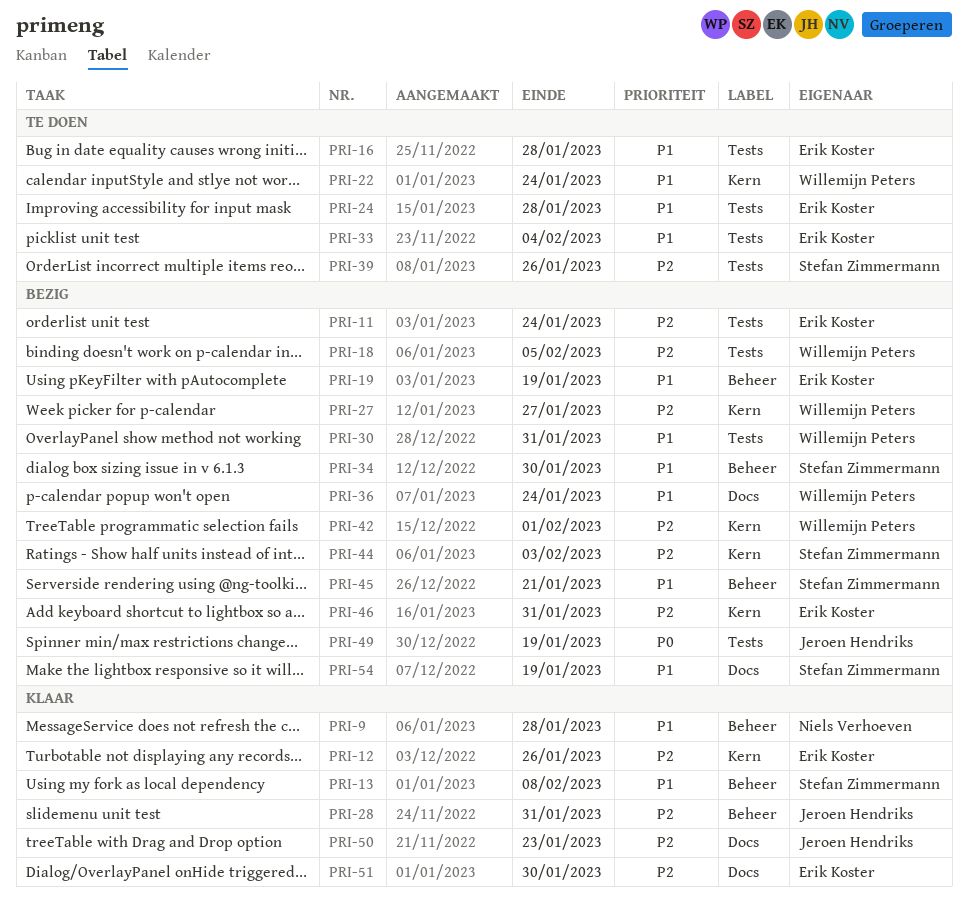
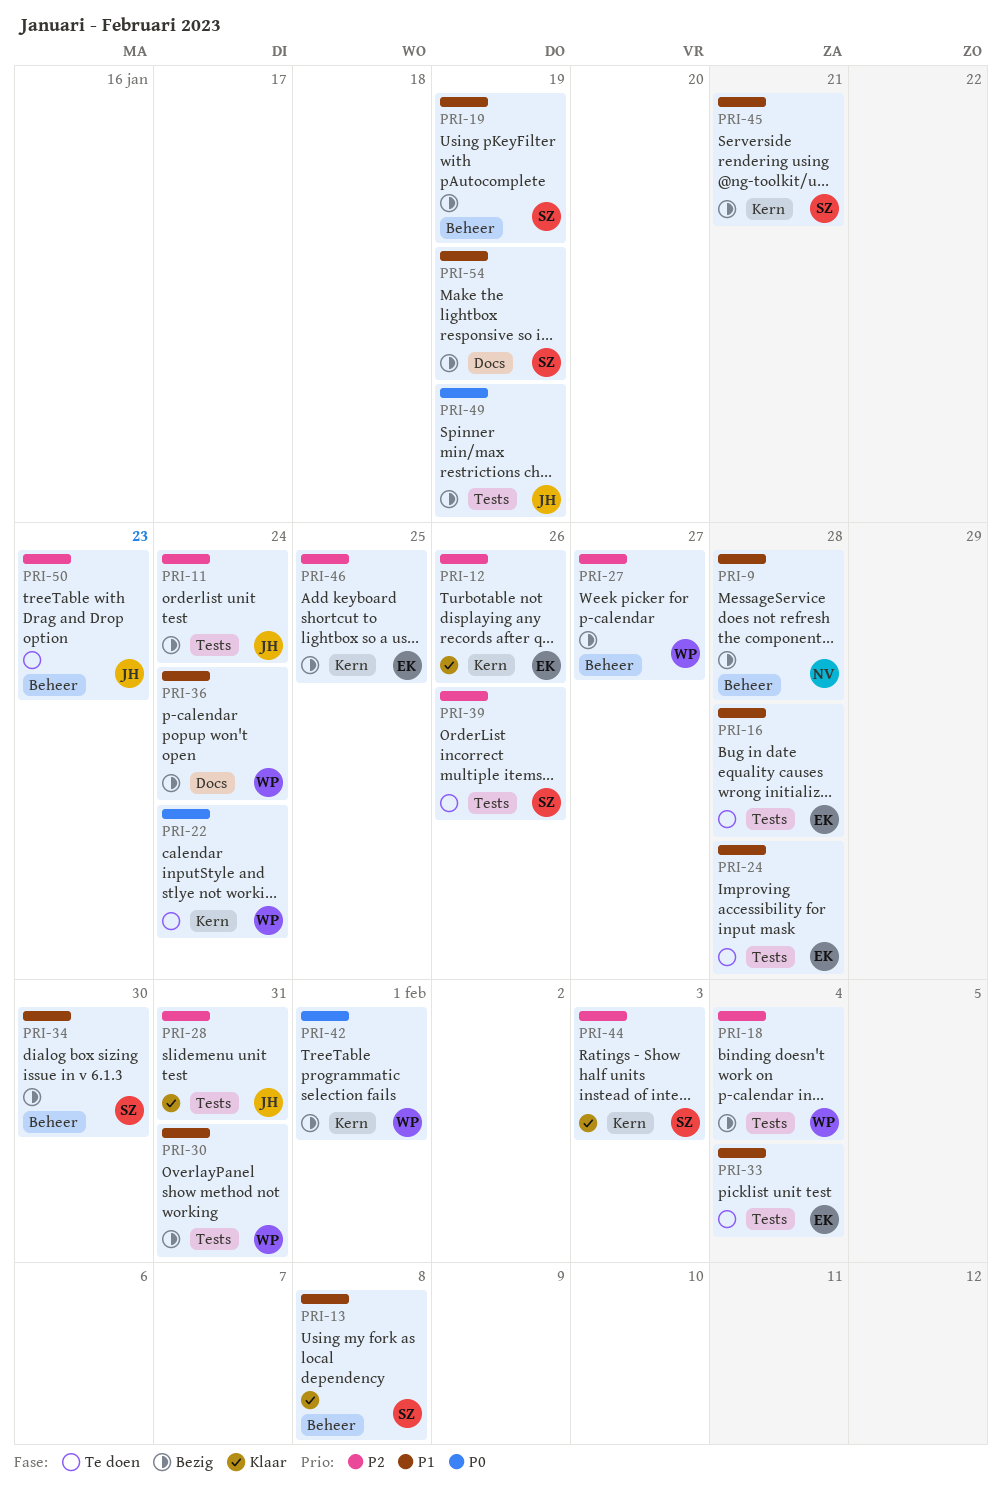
PRI-9, status: Klaar -> Bezig
PRI-11, owner: Erik Koster -> Jeroen Hendriks
PRI-18, due: Feb 5 -> Feb 4
PRI-19, owner: Erik Koster -> Stefan Zimmermann
PRI-22, priority: P1 -> P0
PRI-27, label: Kern -> Beheer
PRI-28, label: Beheer -> Tests
PRI-42, priority: P2 -> P0
PRI-44, status: Bezig -> Klaar
PRI-45, label: Beheer -> Kern
PRI-46, due: Jan 31 -> Jan 25
PRI-50, status: Klaar -> Te doen
PRI-50, label: Docs -> Beheer
PRI-51: present -> none

